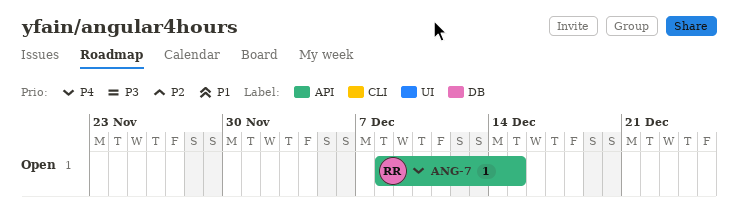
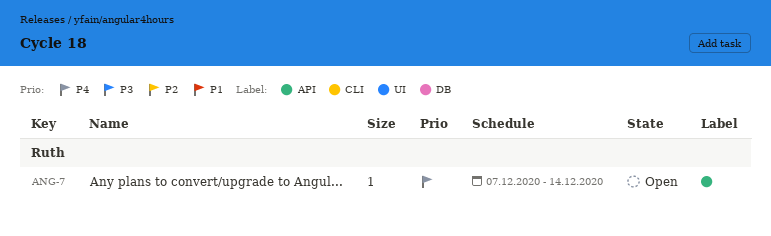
ANG-7, start: Dec 8 -> Dec 7
ANG-7, due: Dec 15 -> Dec 14

